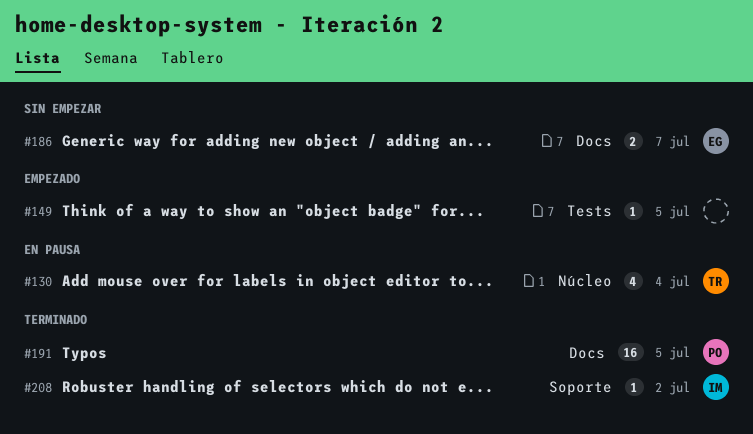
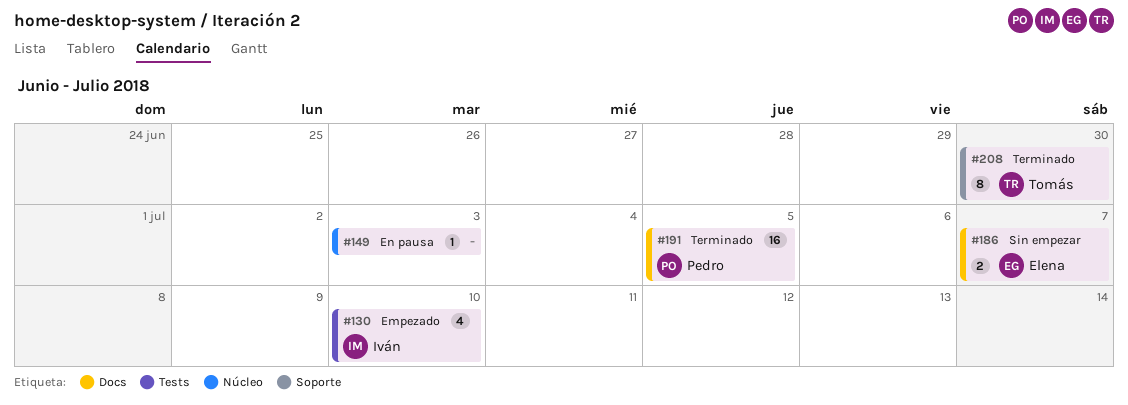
#130, status: En pausa -> Empezado
#130, owner: Tomás -> Iván
#130, label: Núcleo -> Tests
#130, due: Jul 4 -> Jul 10
#149, status: Empezado -> En pausa
#149, label: Tests -> Núcleo
#149, due: Jul 5 -> Jul 3
#208, owner: Iván -> Tomás
#208, estimate: 1 -> 8
#208, due: Jul 2 -> Jun 30

